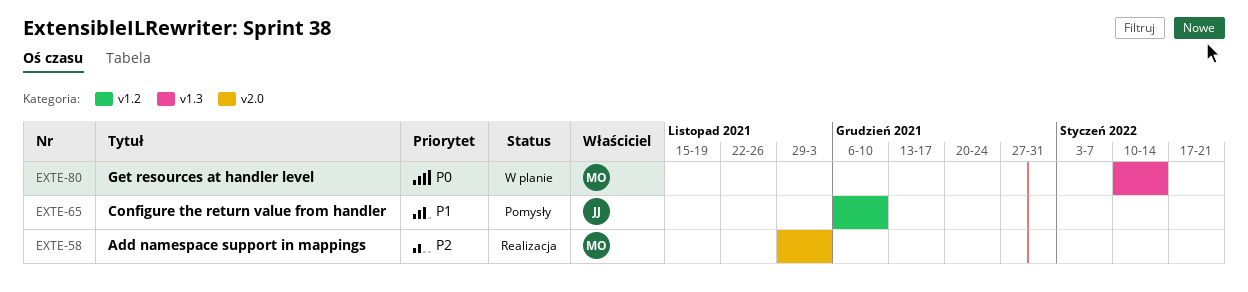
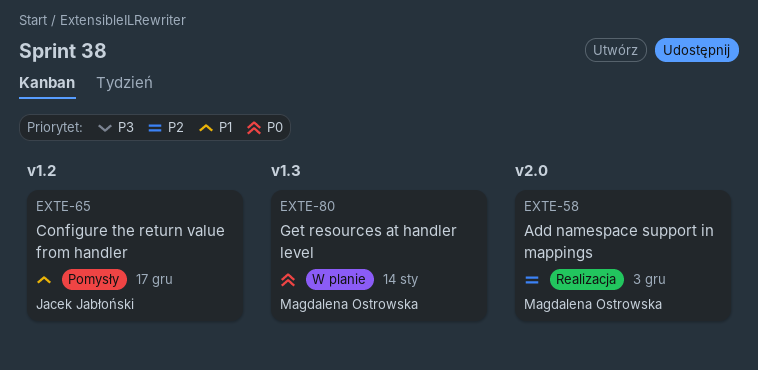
EXTE-65, due: Dec 10 -> Dec 17

